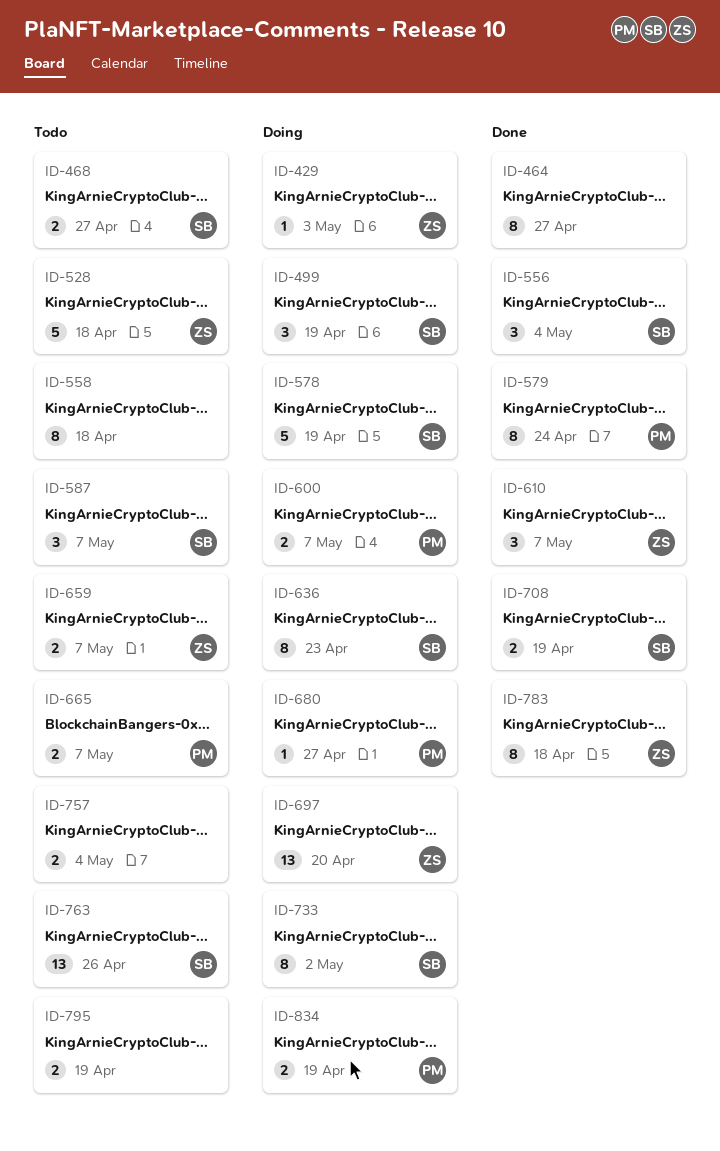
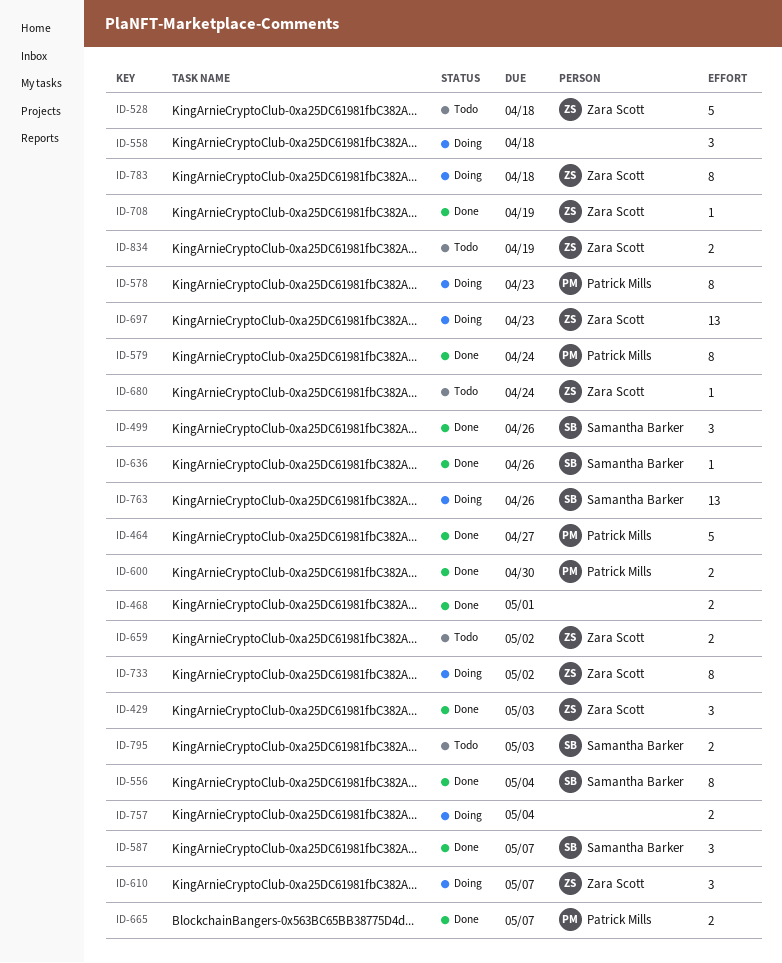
ID-429, status: Doing -> Done
ID-429, estimate: 1 -> 3
ID-464, owner: none -> Patrick Mills
ID-464, estimate: 8 -> 5
ID-468, status: Todo -> Done
ID-468, owner: Samantha Barker -> none
ID-468, due: Apr 27 -> May 1
ID-499, status: Doing -> Done
ID-499, due: Apr 19 -> Apr 26
ID-556, estimate: 3 -> 8
ID-558, status: Todo -> Doing
ID-558, estimate: 8 -> 3
ID-578, owner: Samantha Barker -> Patrick Mills
ID-578, estimate: 5 -> 8
ID-578, due: Apr 19 -> Apr 23
ID-587, status: Todo -> Done
ID-600, status: Doing -> Done
ID-600, due: May 7 -> Apr 30
ID-610, status: Done -> Doing
ID-636, status: Doing -> Done
ID-636, estimate: 8 -> 1
ID-636, due: Apr 23 -> Apr 26
ID-659, due: May 7 -> May 2
ID-665, status: Todo -> Done
ID-680, status: Doing -> Todo
ID-680, owner: Patrick Mills -> Zara Scott
ID-680, due: Apr 27 -> Apr 24
ID-697, due: Apr 20 -> Apr 23
ID-708, owner: Samantha Barker -> Zara Scott
ID-708, estimate: 2 -> 1
ID-733, owner: Samantha Barker -> Zara Scott
ID-757, status: Todo -> Doing
ID-763, status: Todo -> Doing
ID-783, status: Done -> Doing
ID-795, owner: none -> Samantha Barker
ID-795, due: Apr 19 -> May 3
ID-834, status: Doing -> Todo
ID-834, owner: Patrick Mills -> Zara Scott

